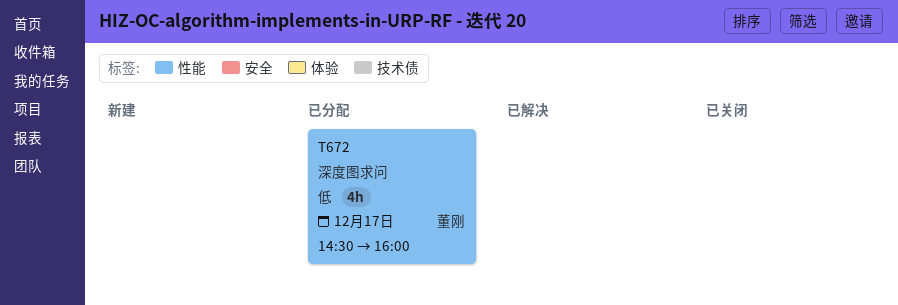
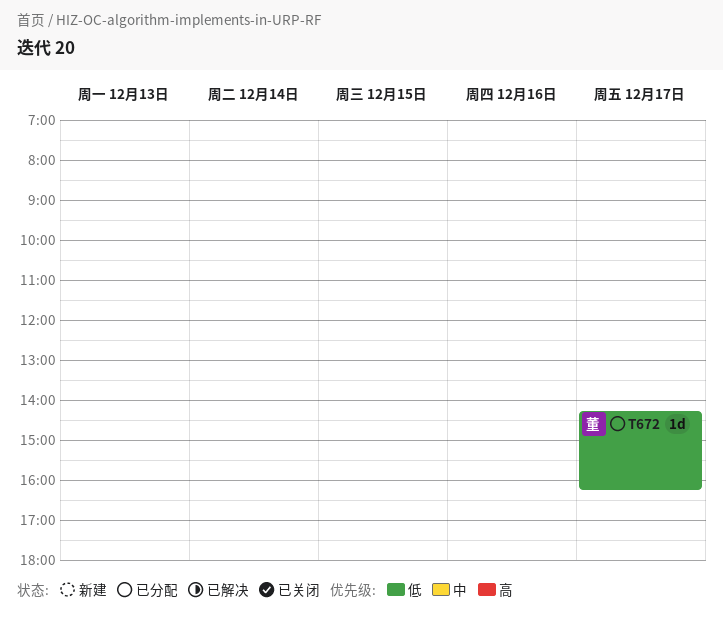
T672, estimate: 4h -> 1d
T672, begins: 14:30 -> 14:15
T672, ends: 16:00 -> 16:15

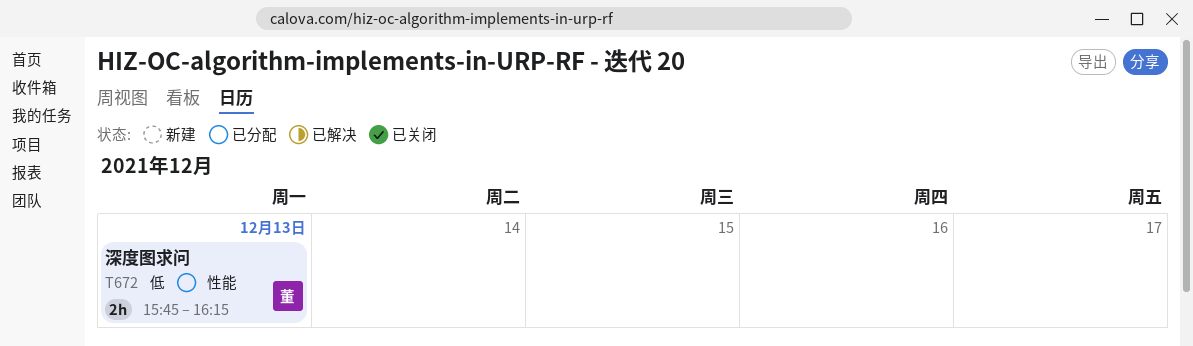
T672, estimate: 1d -> 2h
T672, day: Dec 17 -> Dec 13
T672, begins: 14:15 -> 15:45

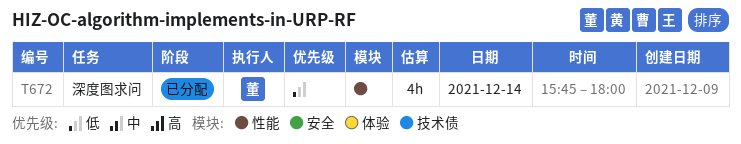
T672, estimate: 2h -> 4h
T672, day: Dec 13 -> Dec 14
T672, ends: 16:15 -> 18:00

